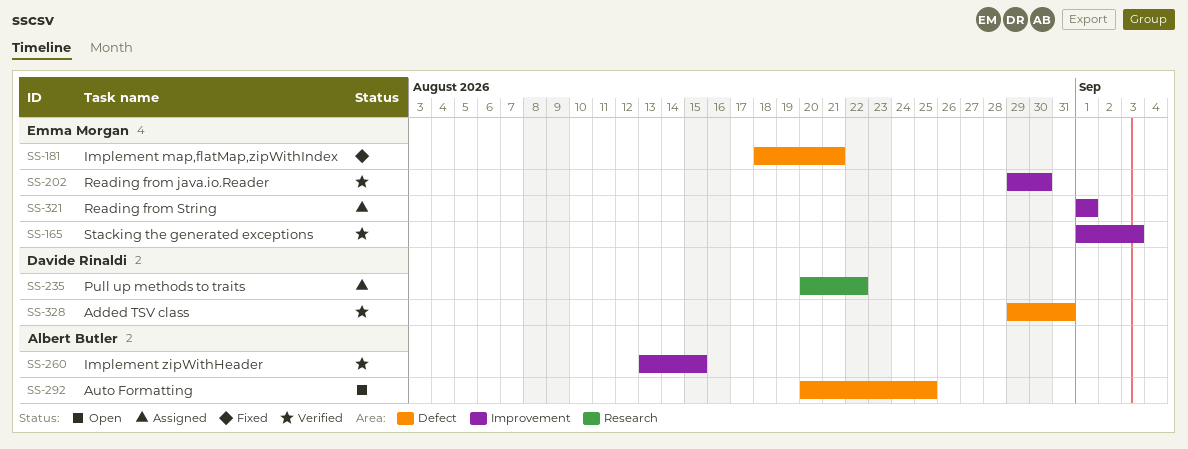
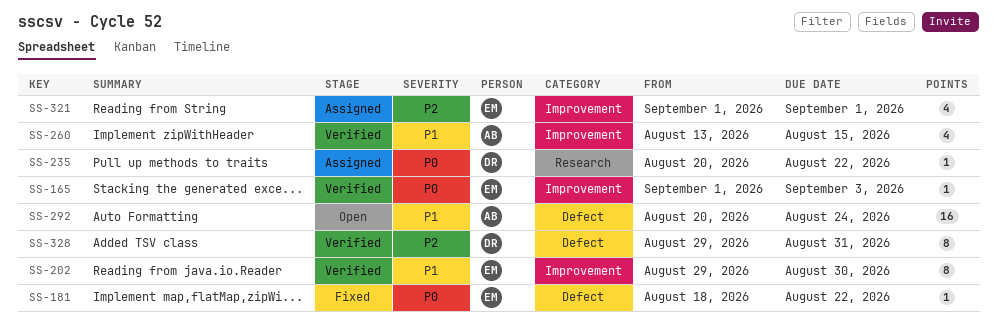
SS-181, due: Aug 21 -> Aug 22
SS-292, due: Aug 25 -> Aug 24

